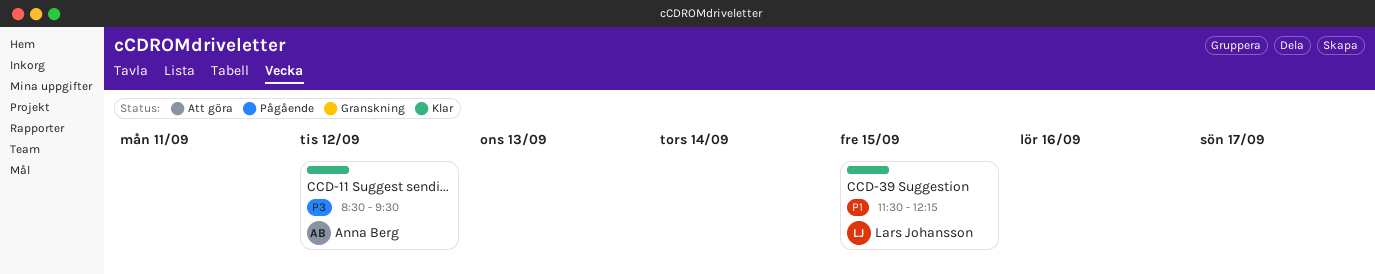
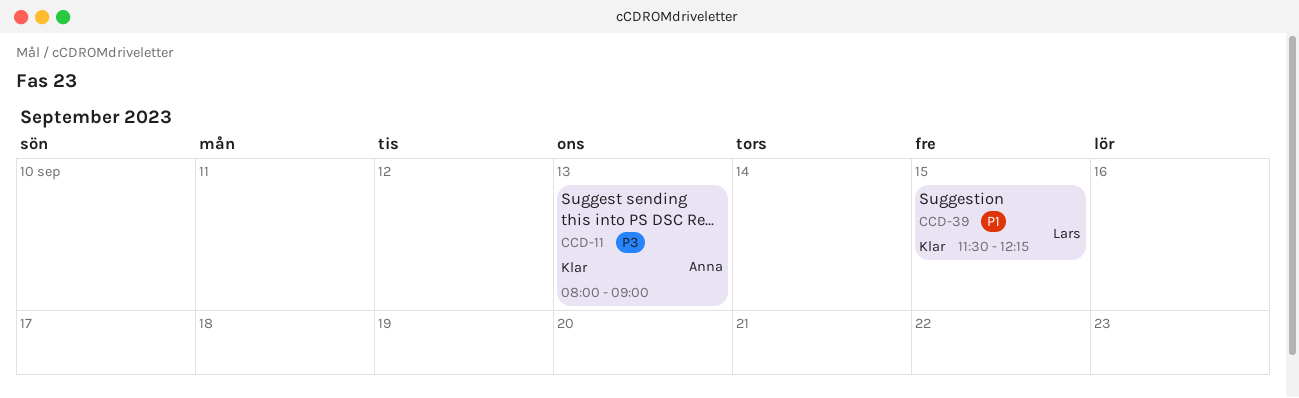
CCD-11, day: Sep 12 -> Sep 13
CCD-11, begins: 08:30 -> 08:00
CCD-11, ends: 09:30 -> 09:00

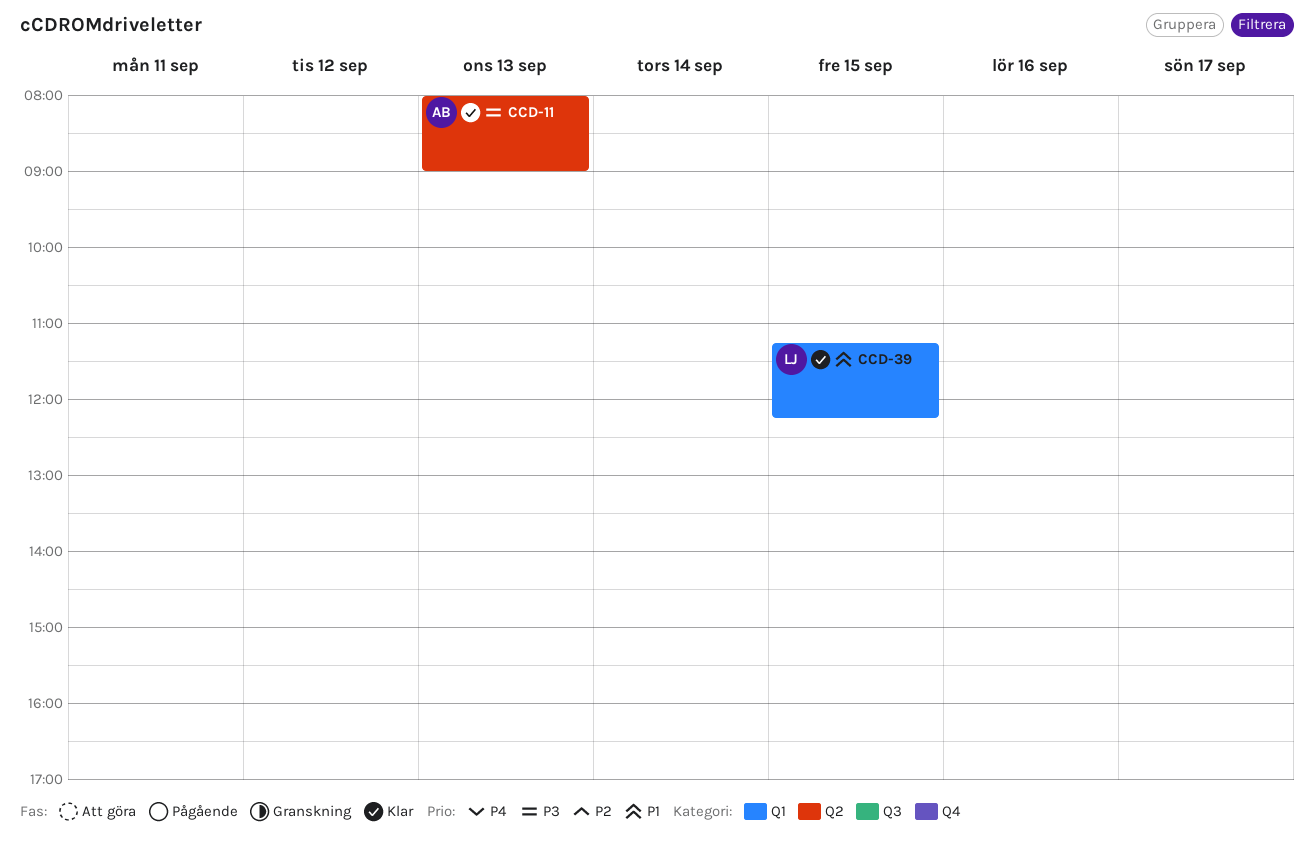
CCD-39, begins: 11:30 -> 11:15

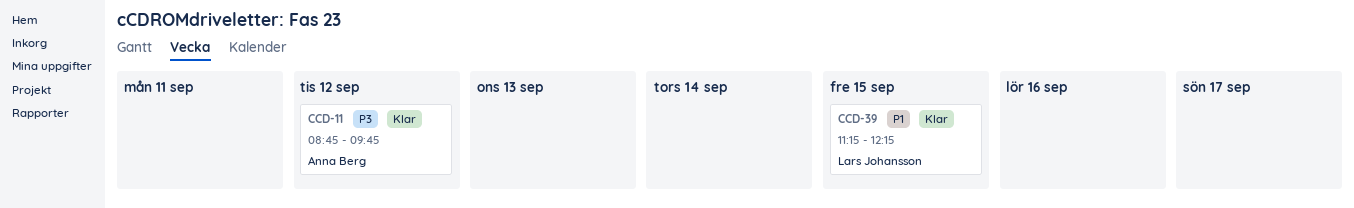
CCD-11, day: Sep 13 -> Sep 12
CCD-11, begins: 08:00 -> 08:45
CCD-11, ends: 09:00 -> 09:45

